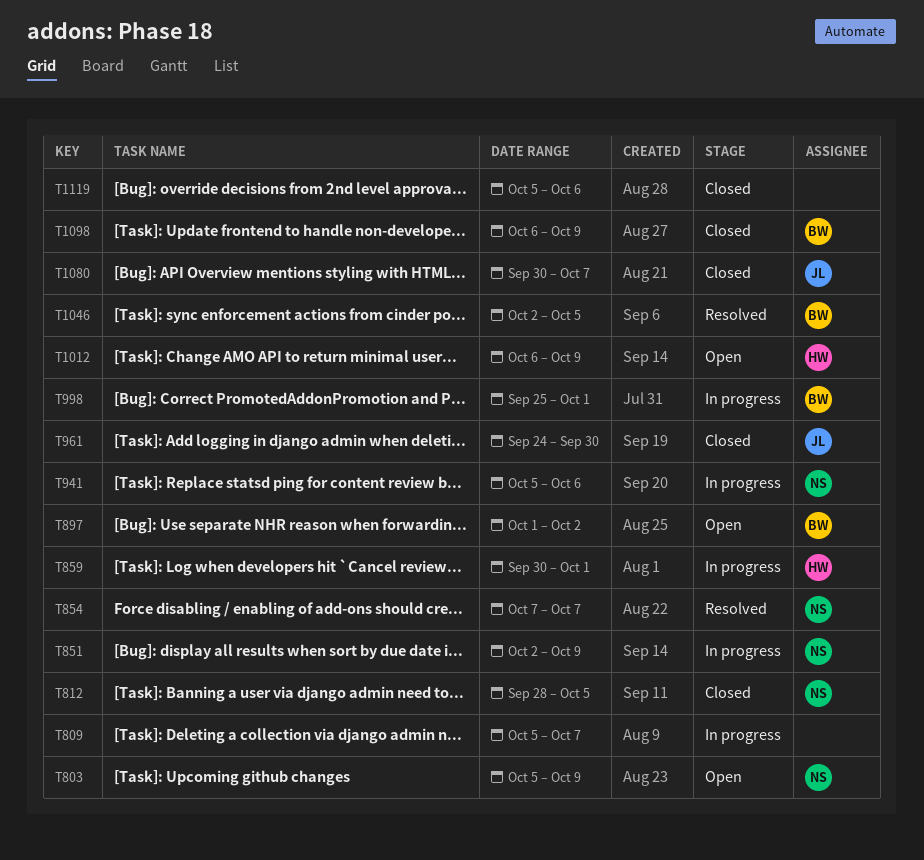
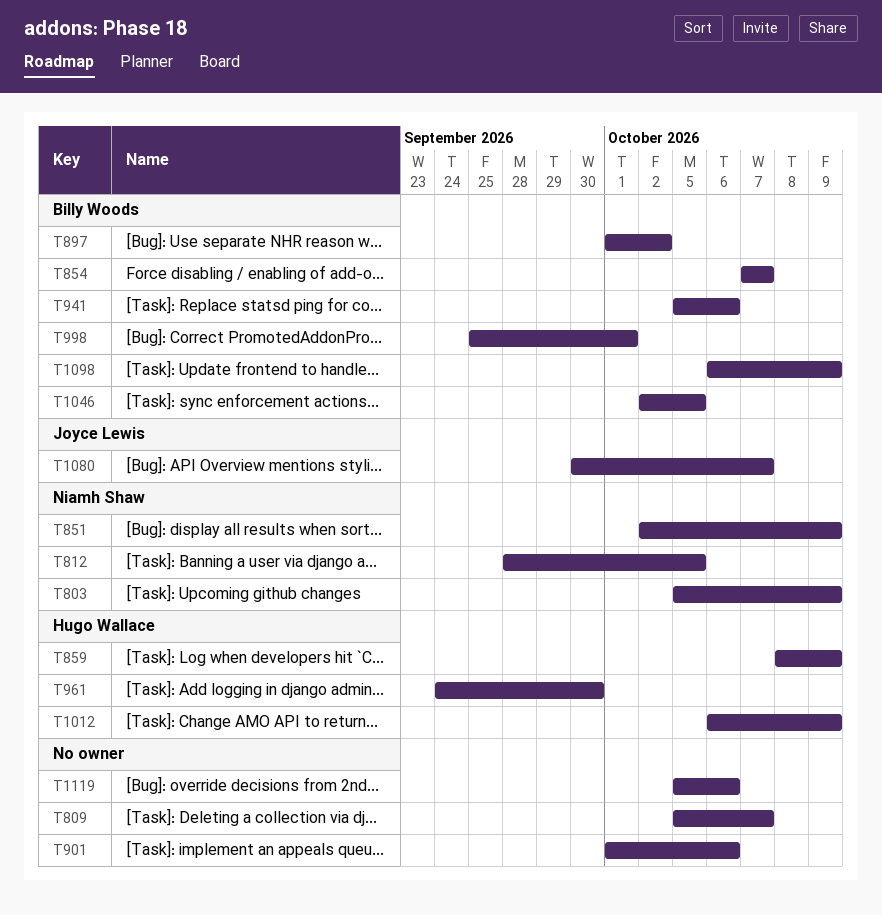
T854, owner: Niamh Shaw -> Billy Woods
T859, start: Sep 30 -> Oct 8
T859, due: Oct 1 -> Oct 9
T901: none -> present
T941, owner: Niamh Shaw -> Billy Woods
T961, owner: Joyce Lewis -> Hugo Wallace

